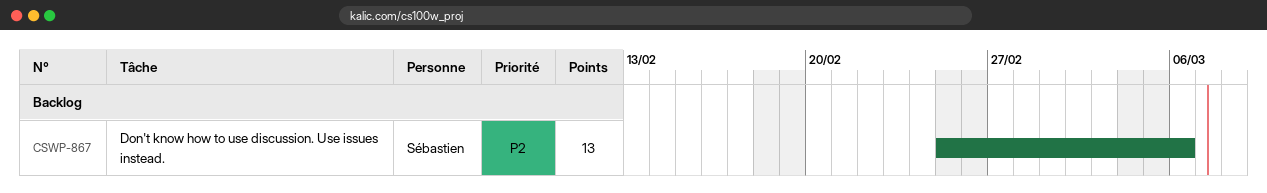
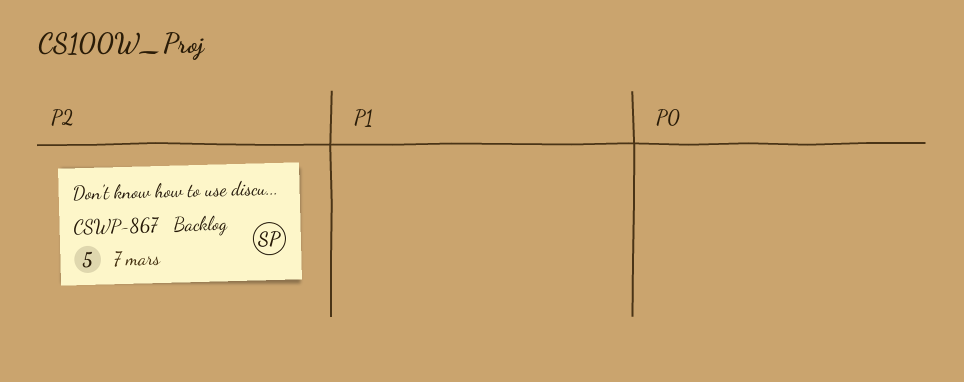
CSWP-867, estimate: 13 -> 5
CSWP-867, due: Mar 6 -> Mar 7

